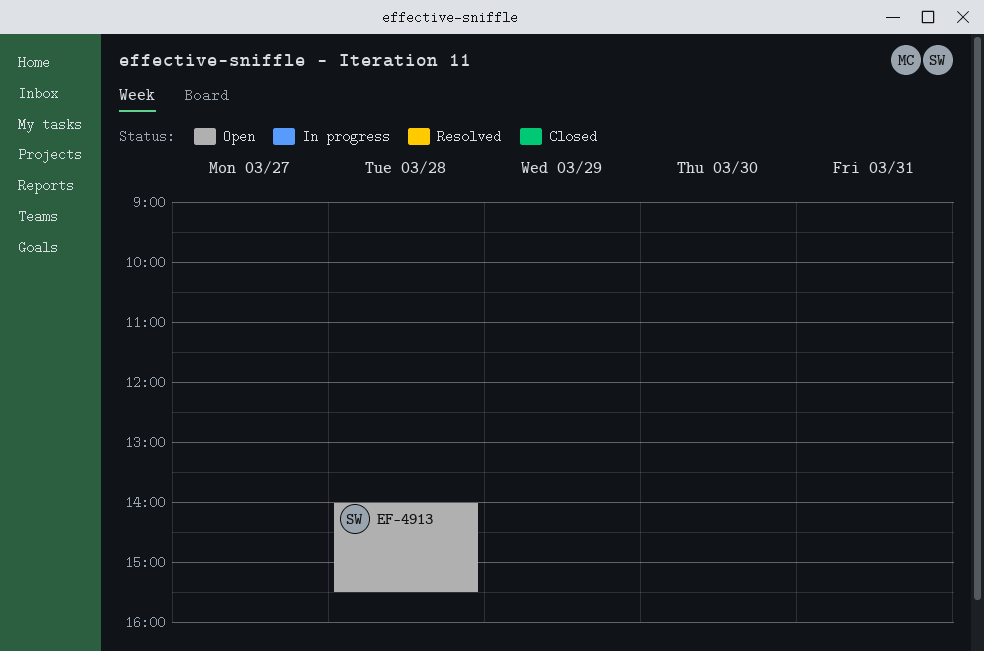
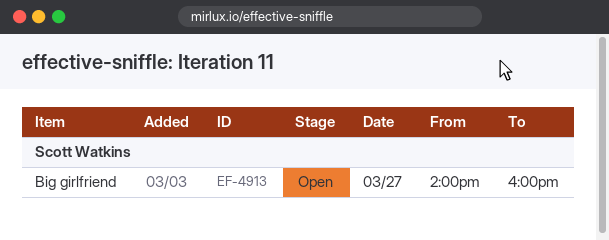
EF-4913, day: Mar 28 -> Mar 27
EF-4913, ends: 15:30 -> 16:00

